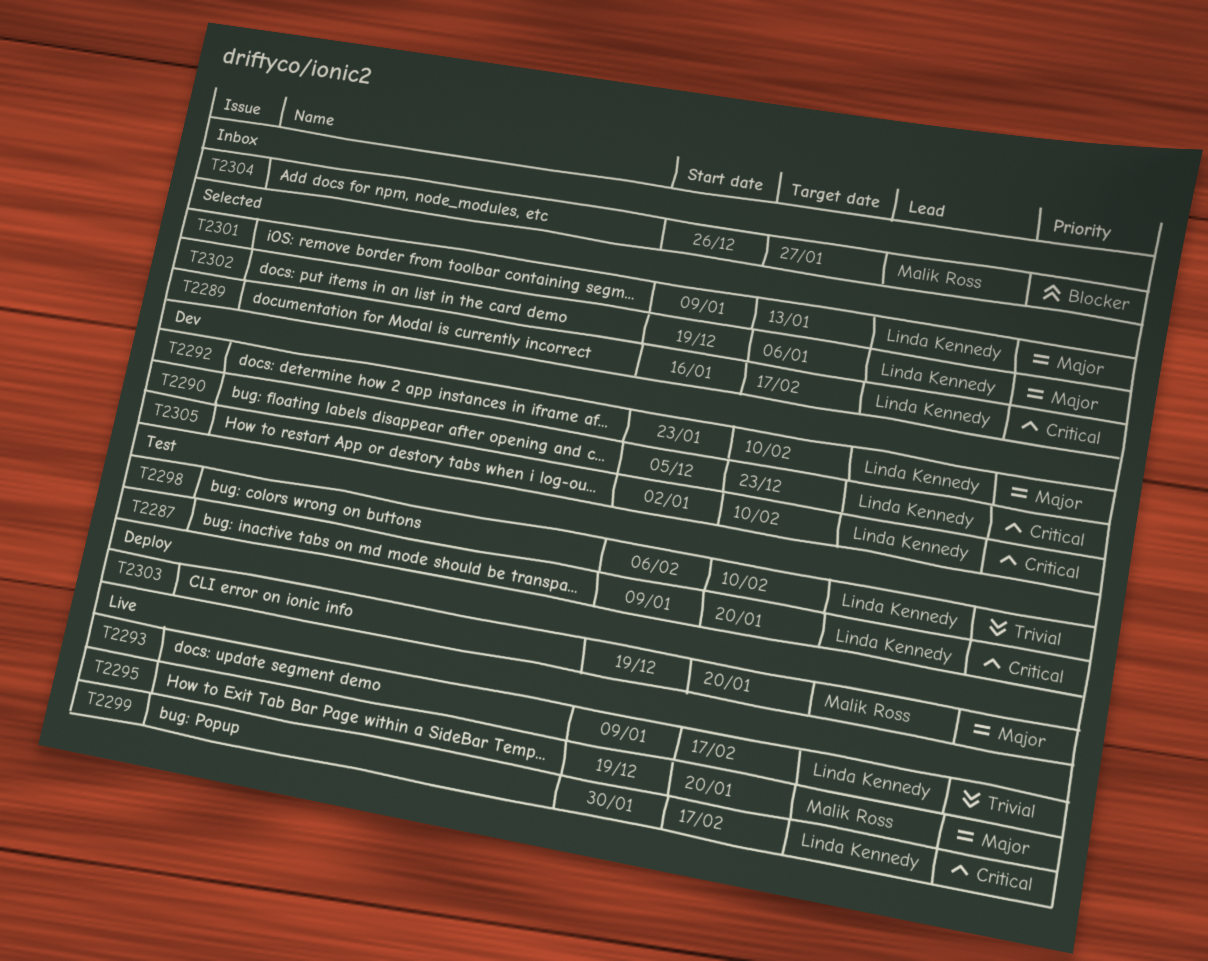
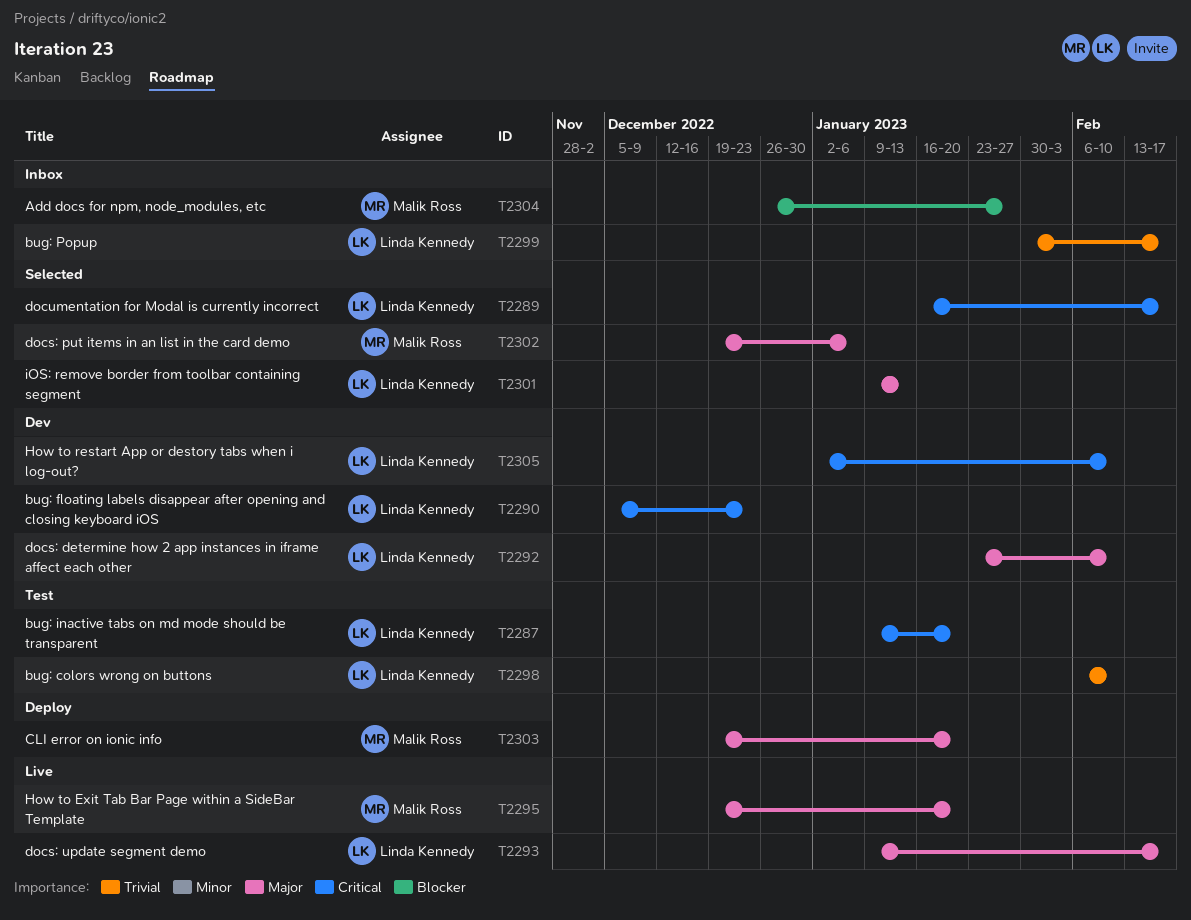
T2293, priority: Trivial -> Major
T2299, status: Live -> Inbox
T2299, priority: Critical -> Trivial
T2302, owner: Linda Kennedy -> Malik Ross

